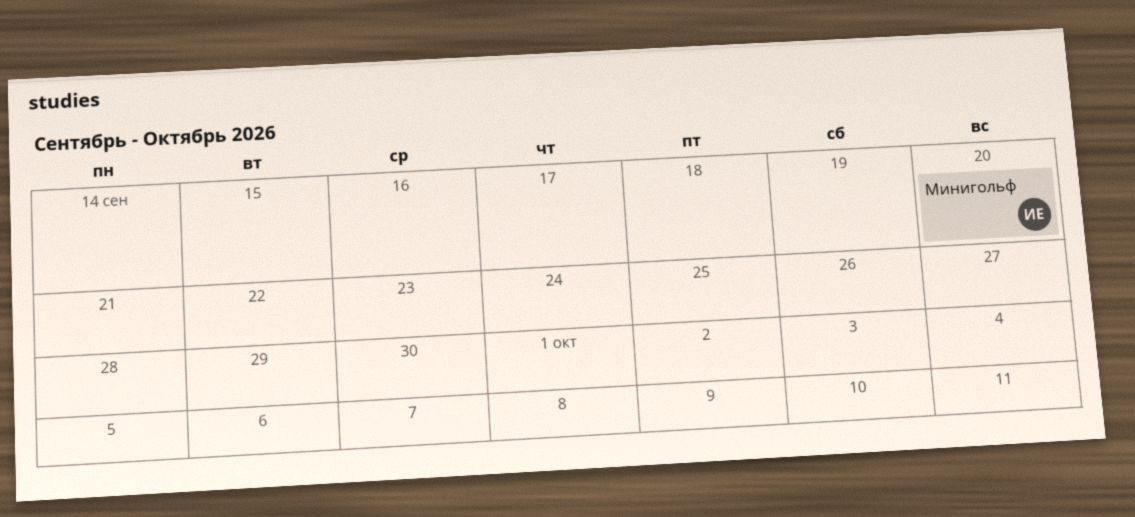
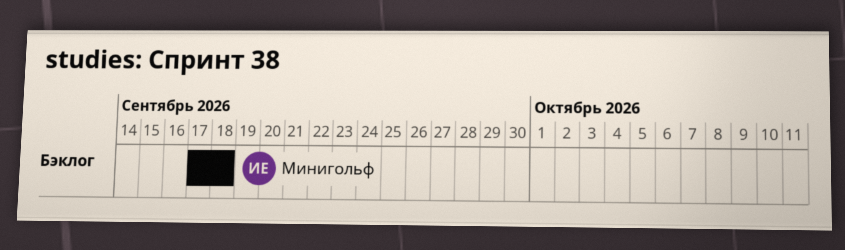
Минигольф, due: Sep 20 -> Sep 18

